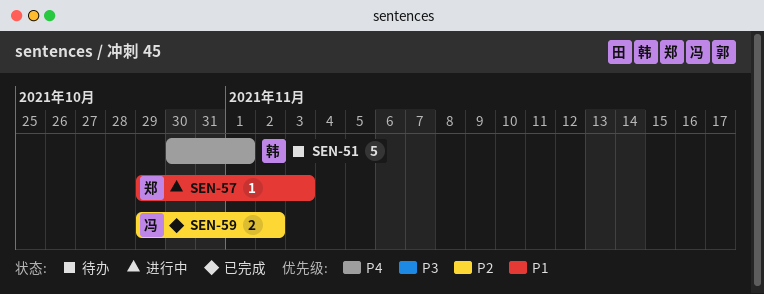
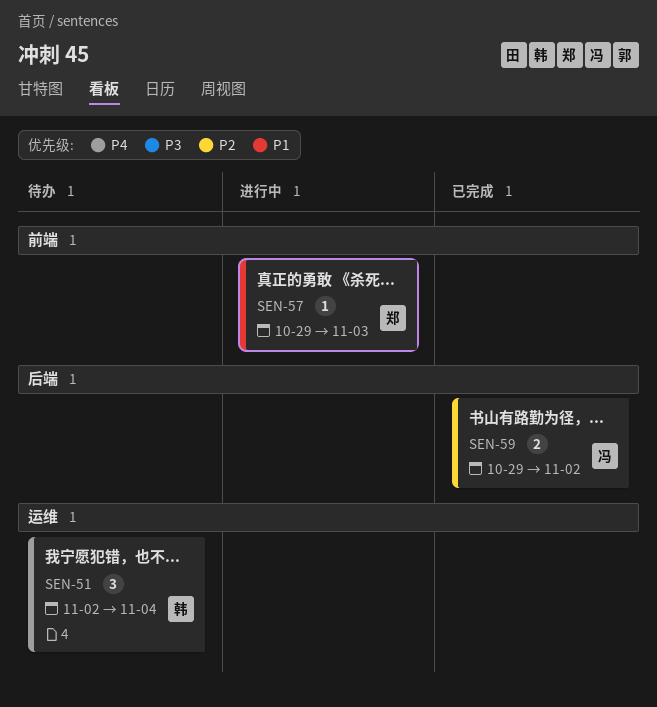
SEN-51, estimate: 5 -> 3
SEN-51, start: Oct 30 -> Nov 2
SEN-51, due: Nov 1 -> Nov 4

